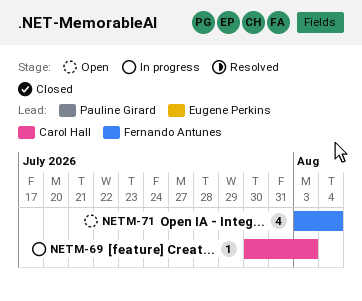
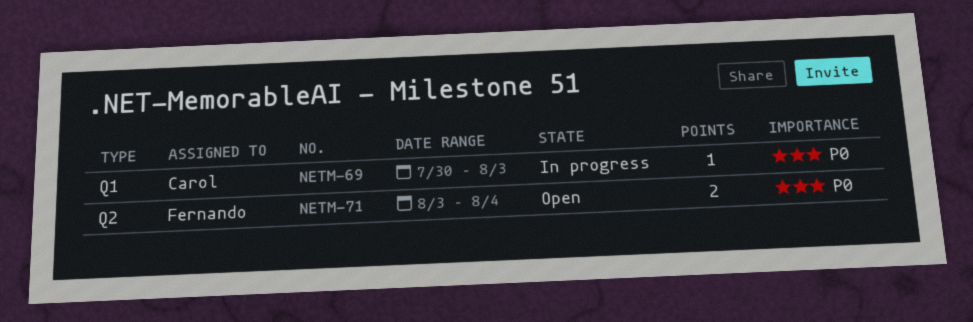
NETM-71, estimate: 4 -> 2

